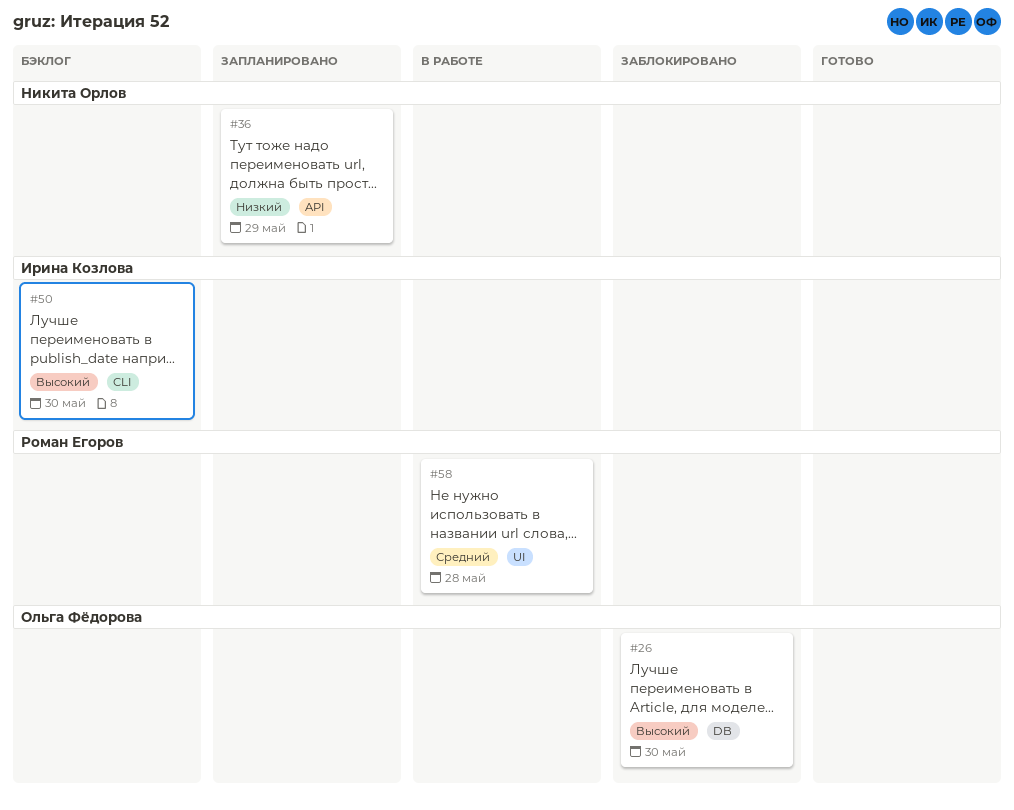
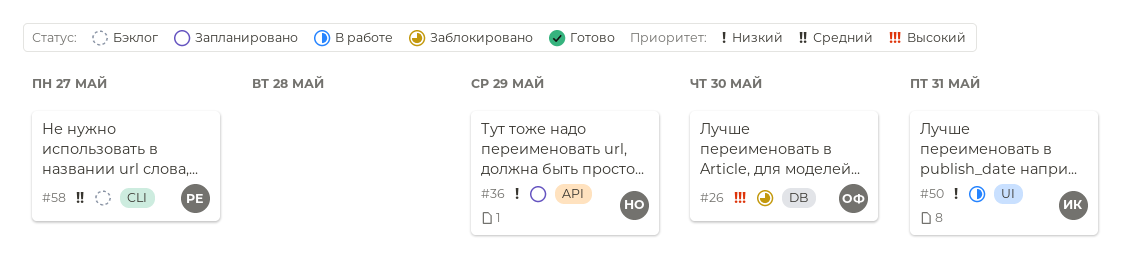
#50, status: Бэклог -> В работе
#50, priority: Высокий -> Низкий
#50, label: CLI -> UI
#50, due: May 30 -> May 31
#58, status: В работе -> Бэклог
#58, label: UI -> CLI
#58, due: May 28 -> May 27

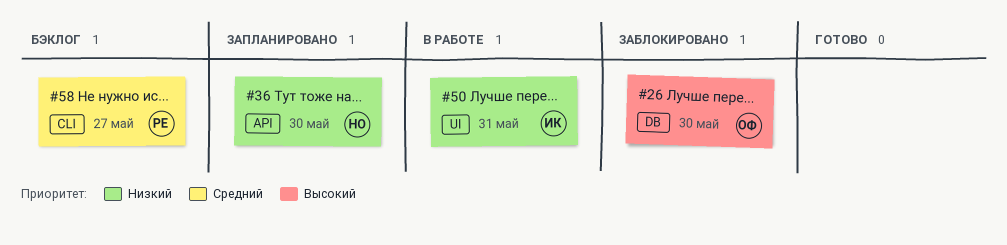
#36, due: May 29 -> May 30

